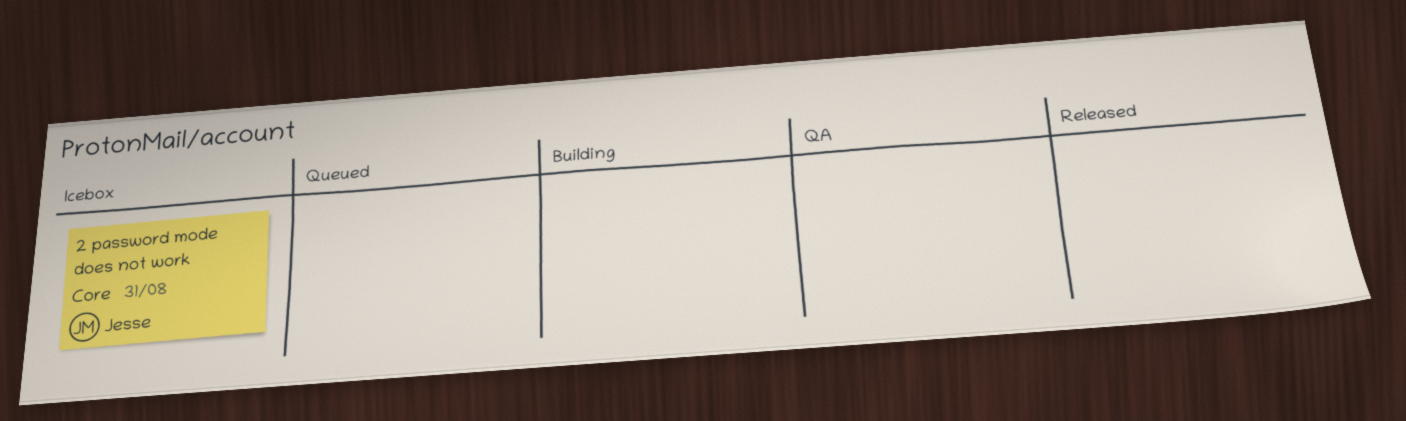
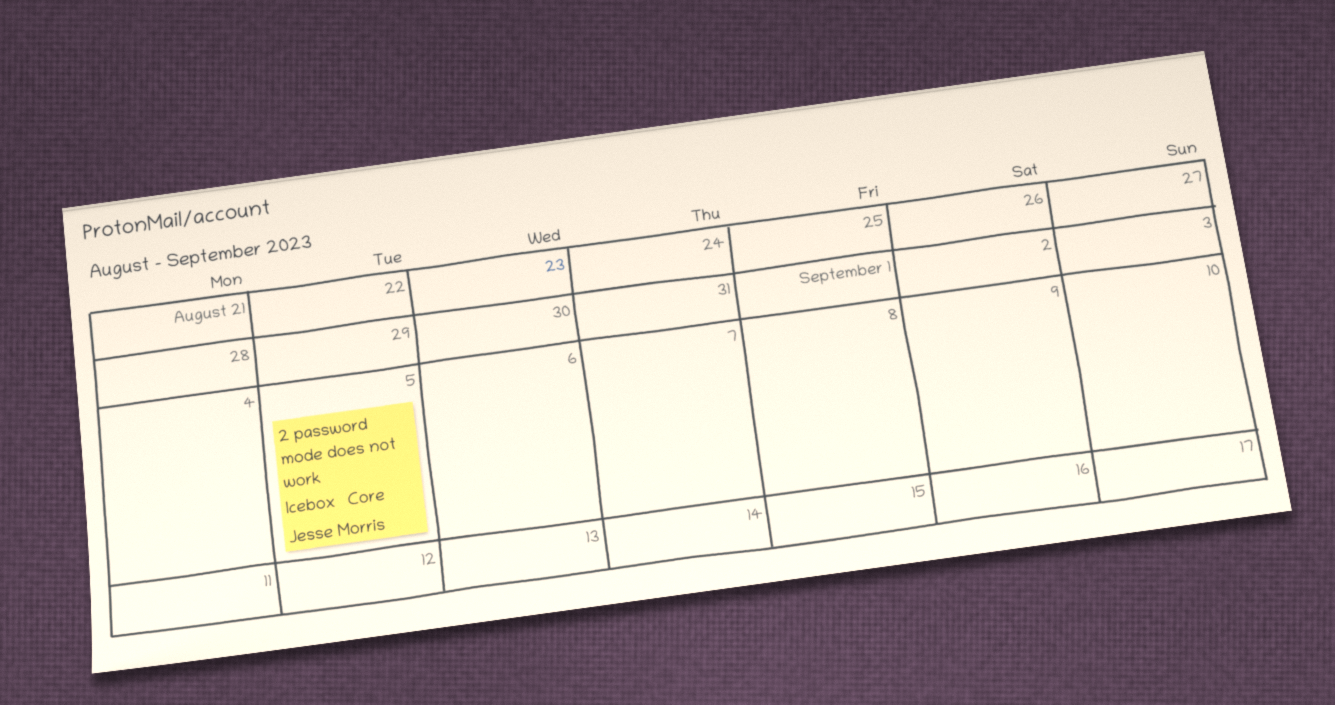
2 password mode does not work, due: Aug 31 -> Sep 5

